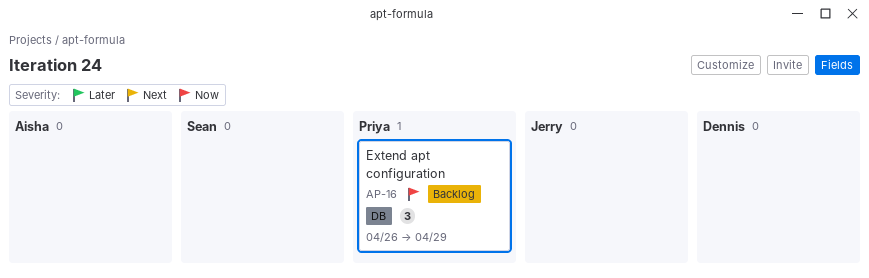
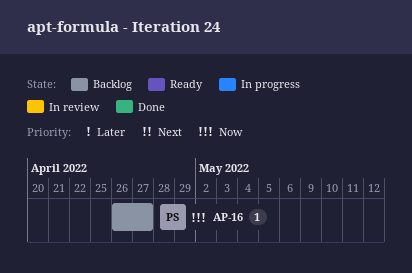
AP-16, estimate: 3 -> 1
AP-16, due: Apr 29 -> Apr 27

